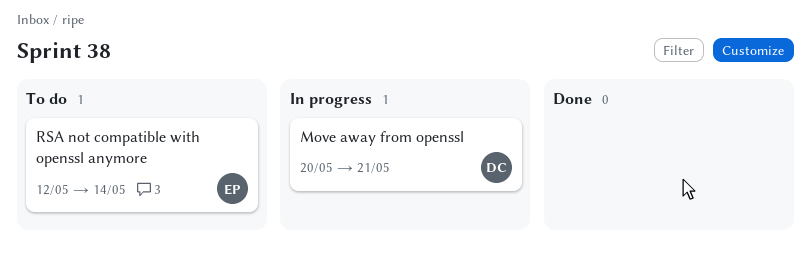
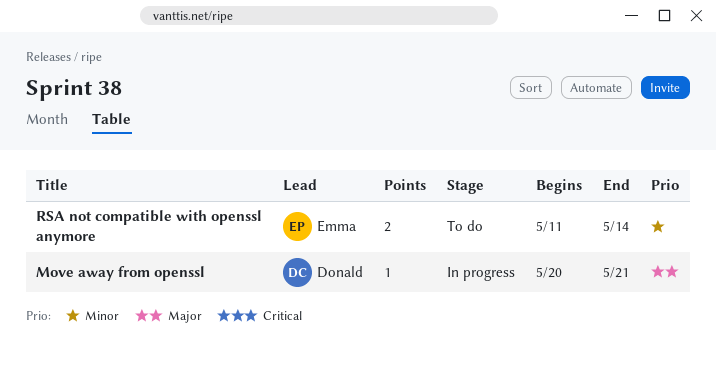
RSA not compatible with openssl anymore, start: May 12 -> May 11

